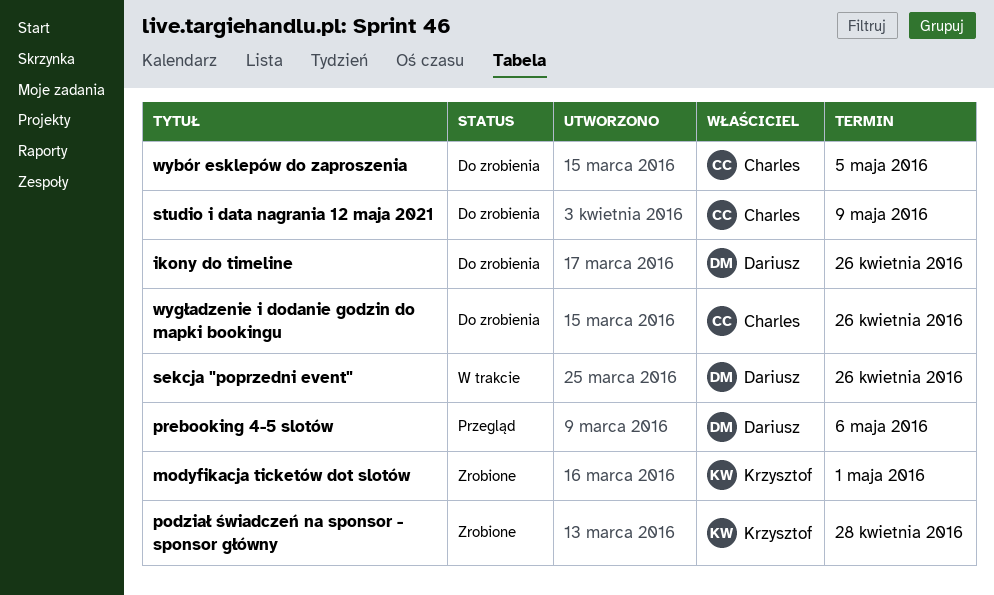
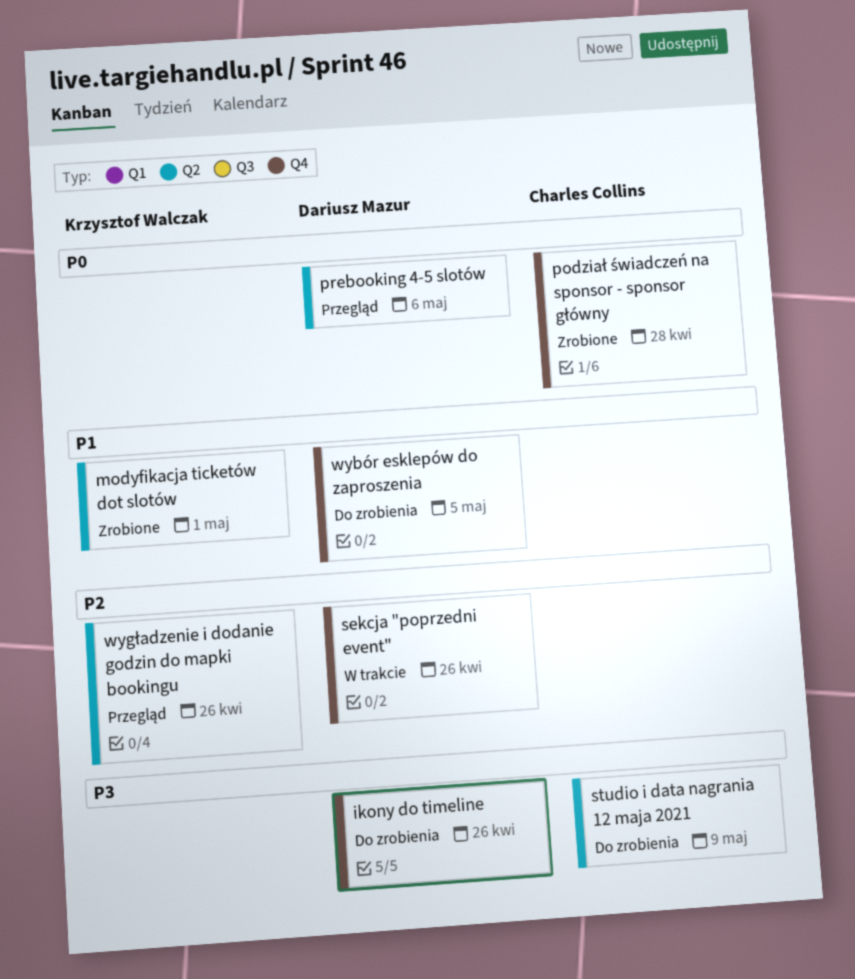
podział świadczeń na sponsor - sponsor główny, owner: Krzysztof Walczak -> Charles Collins
wybór esklepów do zaproszenia, owner: Charles Collins -> Dariusz Mazur
wygładzenie i dodanie godzin do mapki bookingu, status: Do zrobienia -> Przegląd
wygładzenie i dodanie godzin do mapki bookingu, owner: Charles Collins -> Krzysztof Walczak

